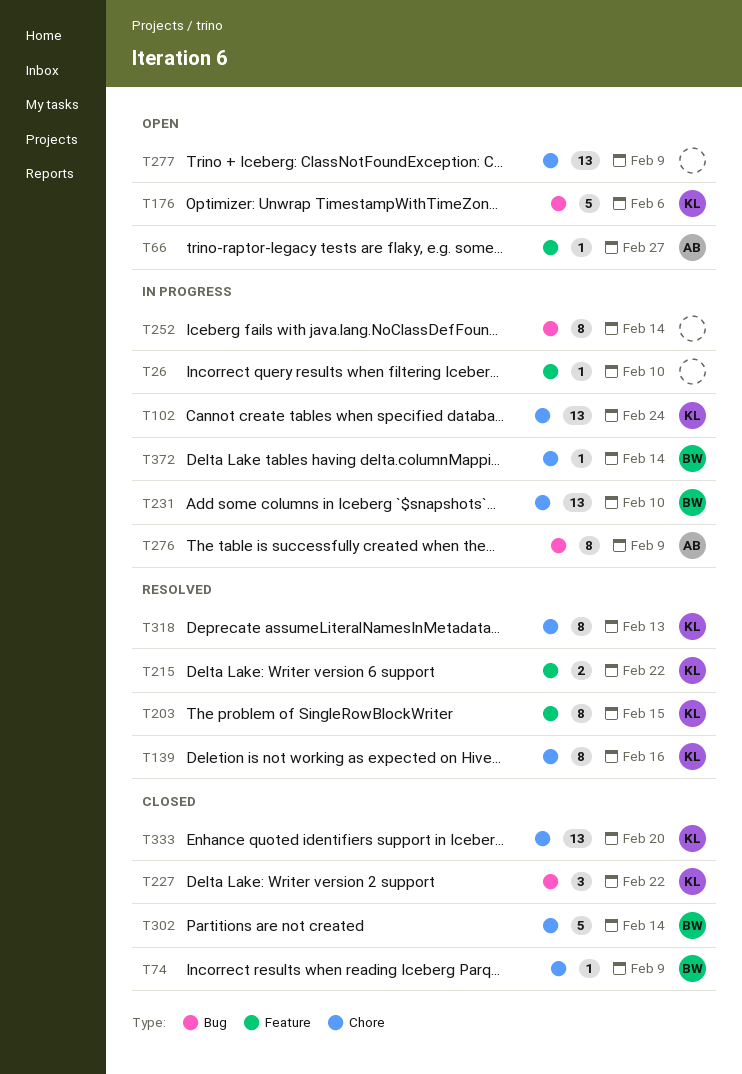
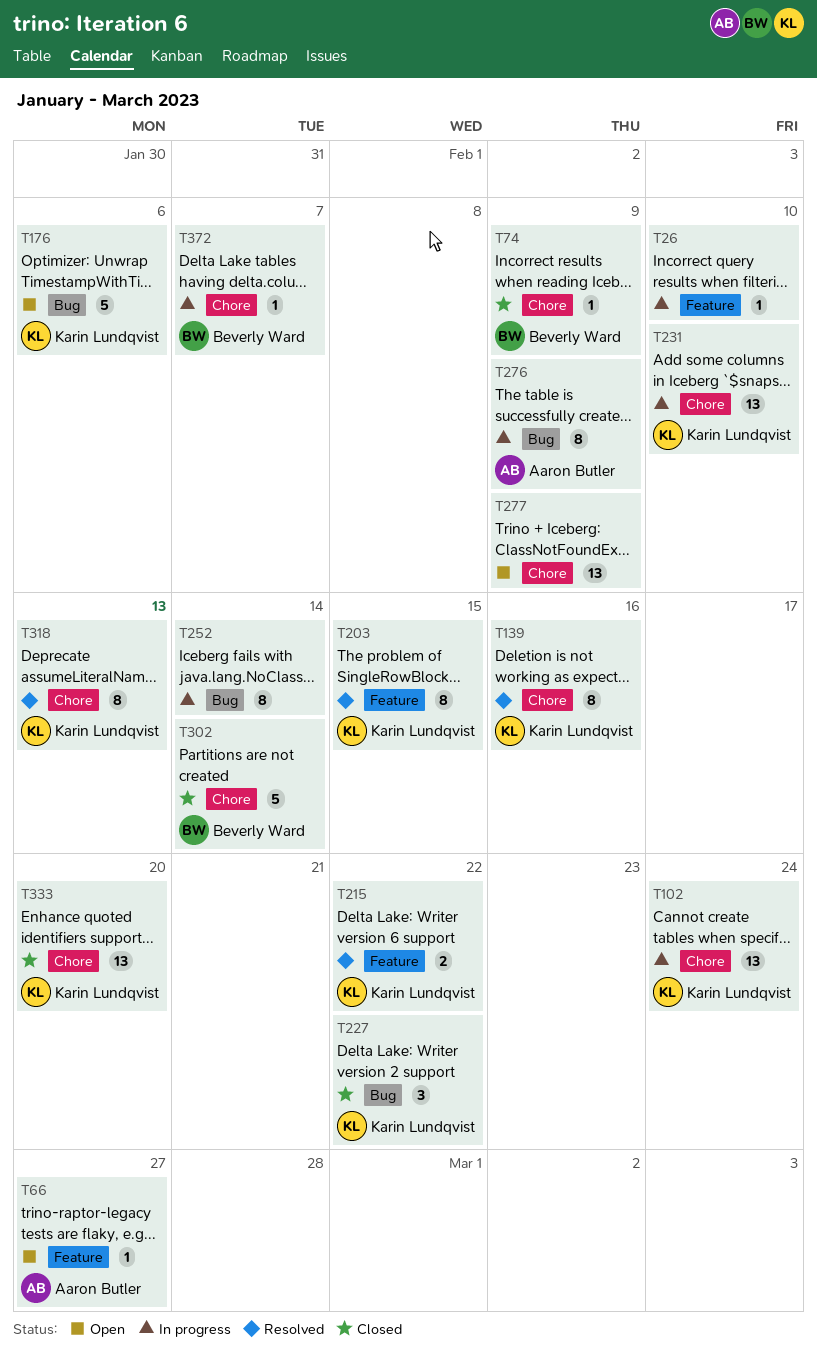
T231, owner: Beverly Ward -> Karin Lundqvist
T372, due: Feb 14 -> Feb 7

